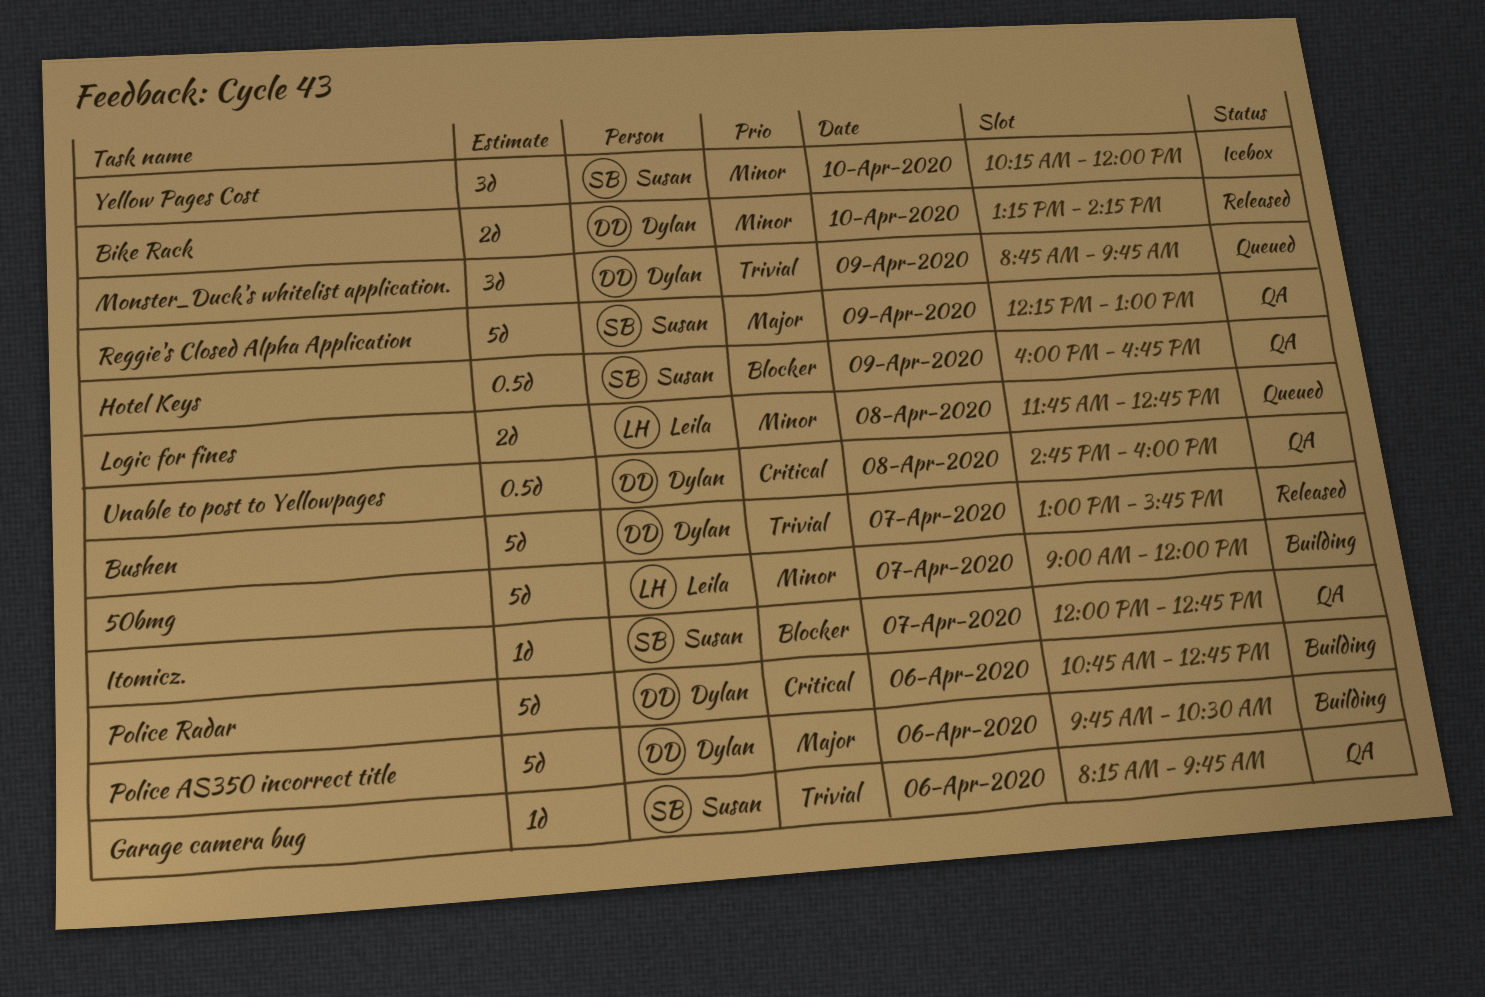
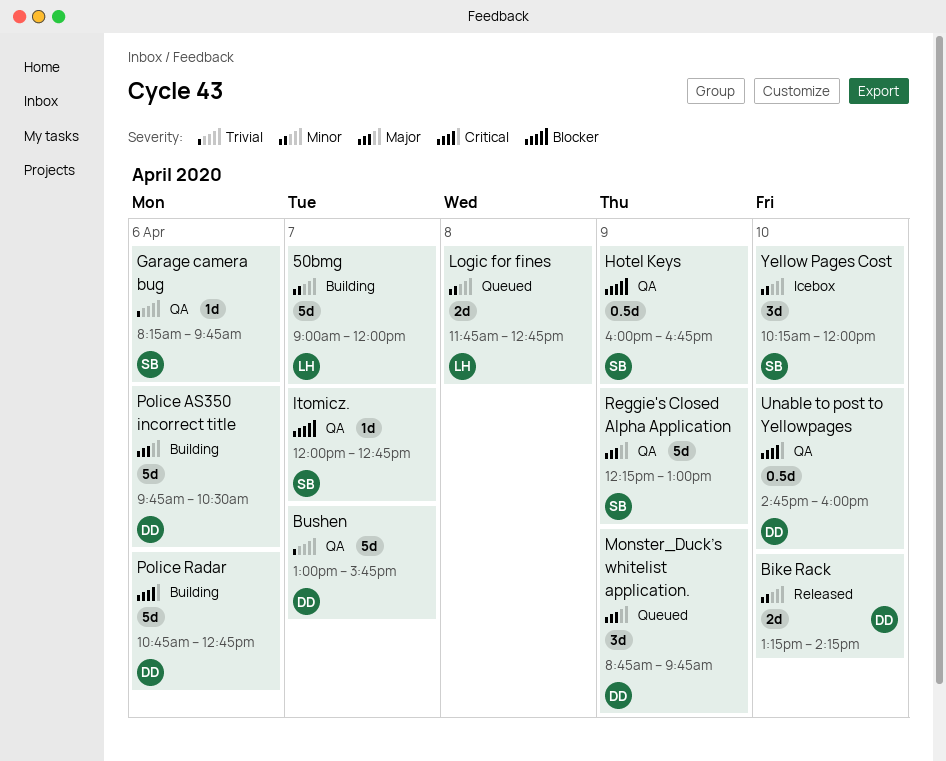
Bushen, status: Released -> QA
Monster_Duck’s whitelist application., priority: Trivial -> Major
Unable to post to Yellowpages, day: Apr 8 -> Apr 10

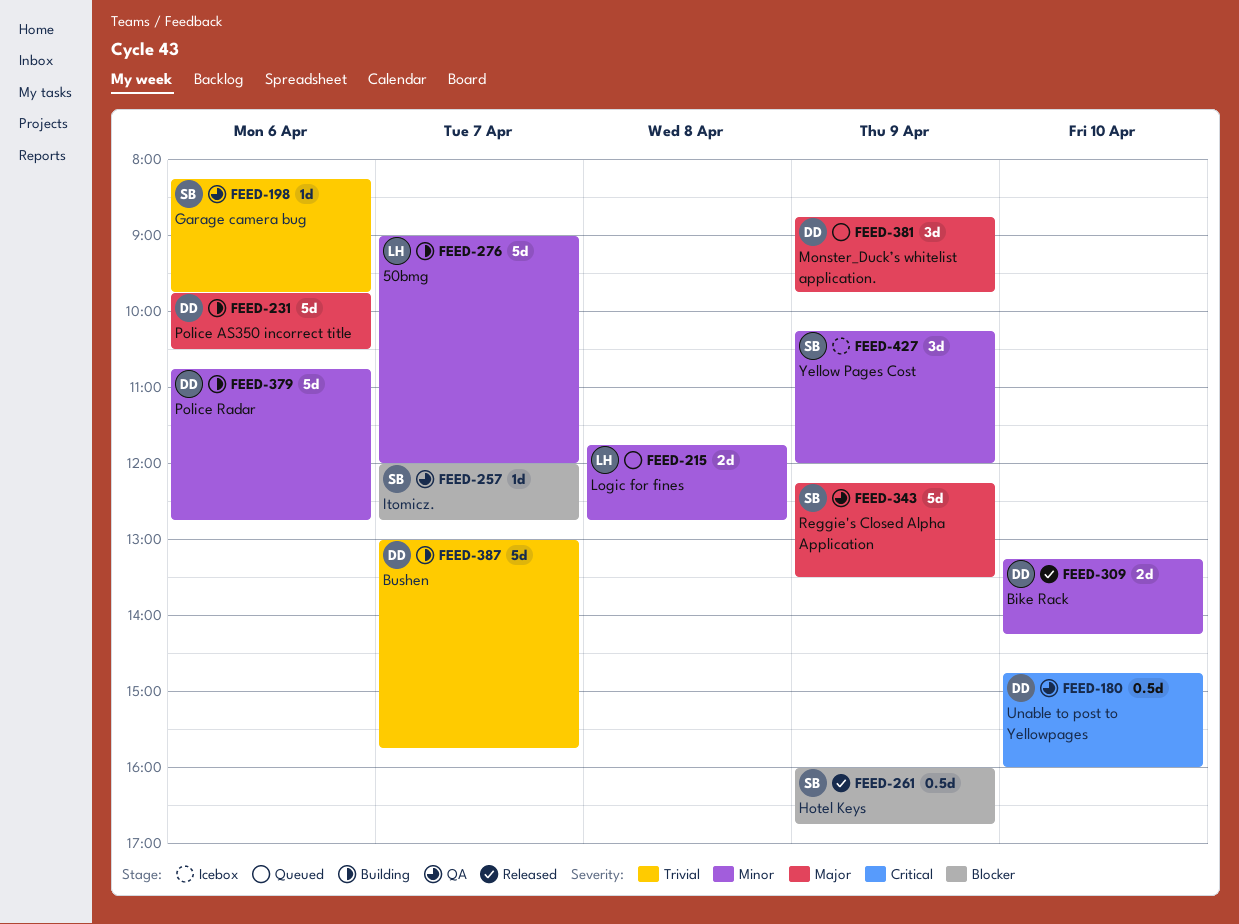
Bushen, status: QA -> Building
Hotel Keys, status: QA -> Released
Police Radar, priority: Critical -> Minor
Reggie's Closed Alpha Application, ends: 13:00 -> 13:30
Yellow Pages Cost, day: Apr 10 -> Apr 9

